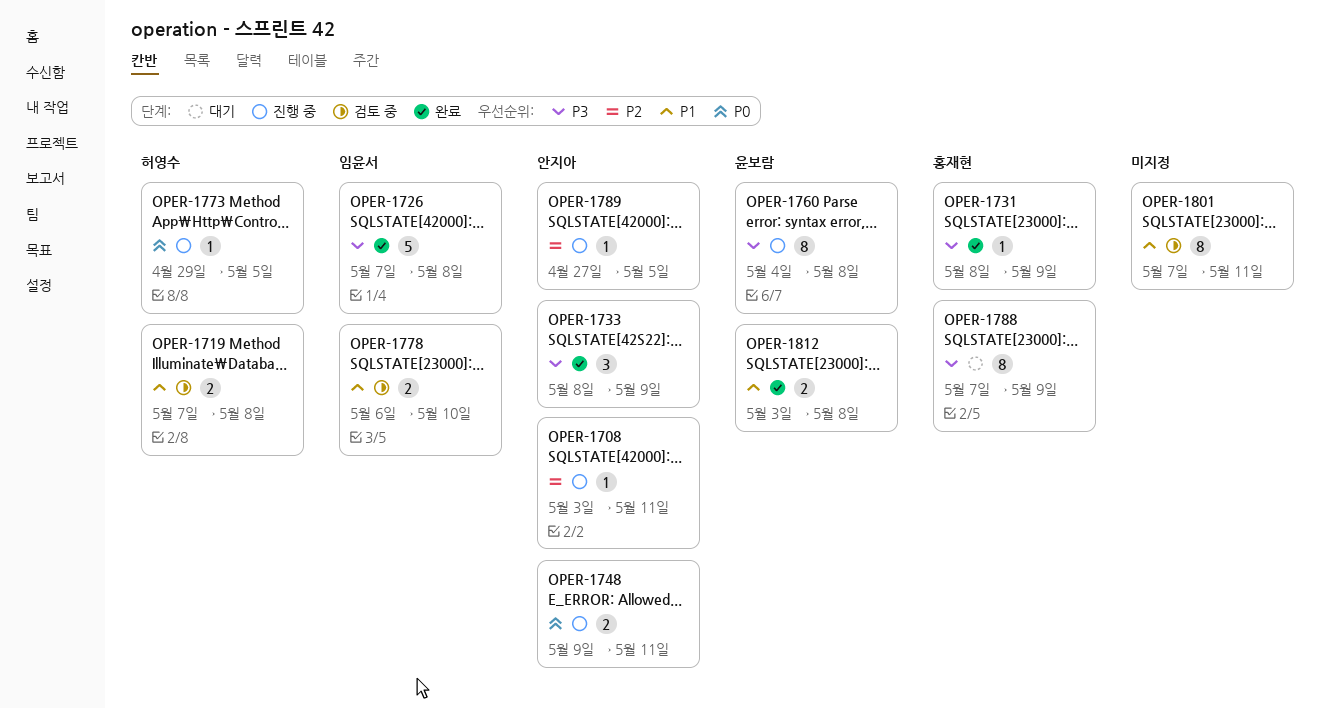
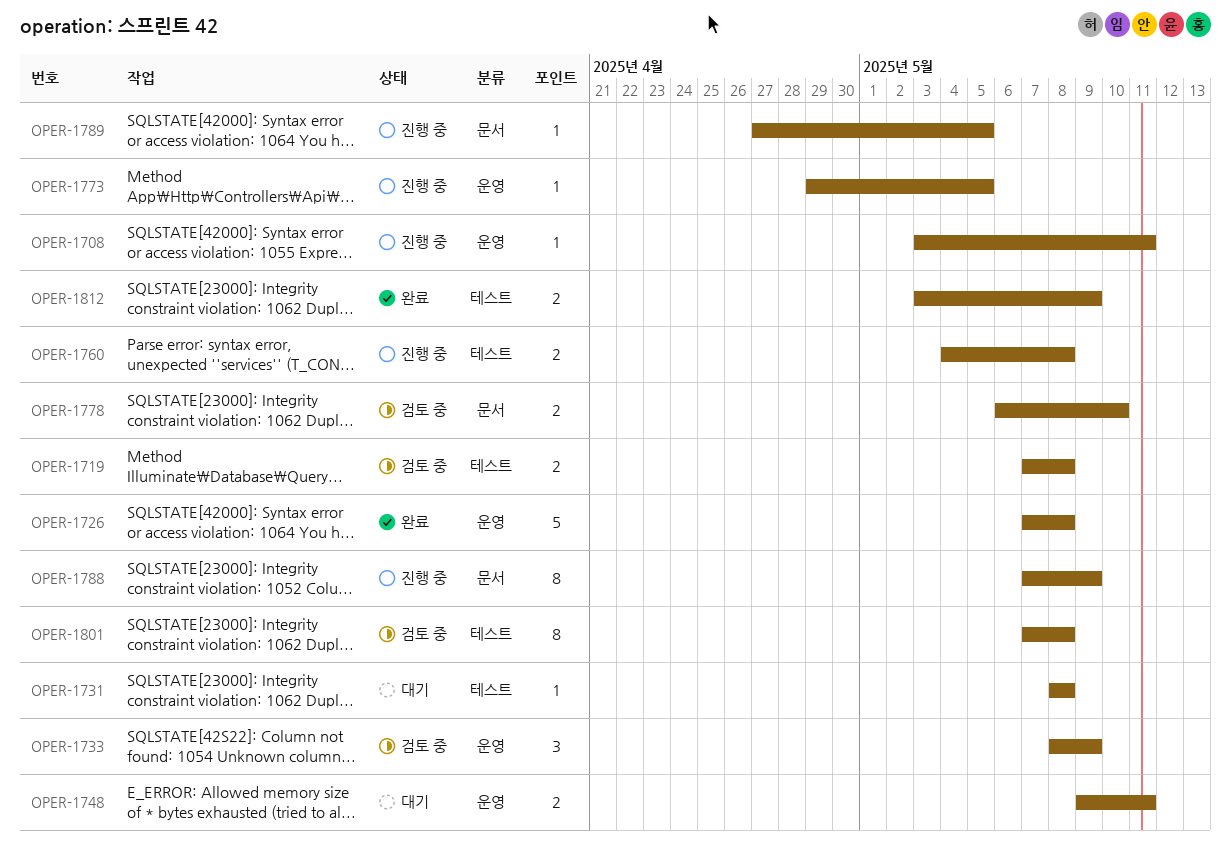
OPER-1731, status: 완료 -> 대기
OPER-1731, due: May 9 -> May 8
OPER-1733, status: 완료 -> 검토 중
OPER-1748, status: 진행 중 -> 대기
OPER-1760, estimate: 8 -> 2
OPER-1788, status: 대기 -> 진행 중
OPER-1801, due: May 11 -> May 8
OPER-1812, due: May 8 -> May 9

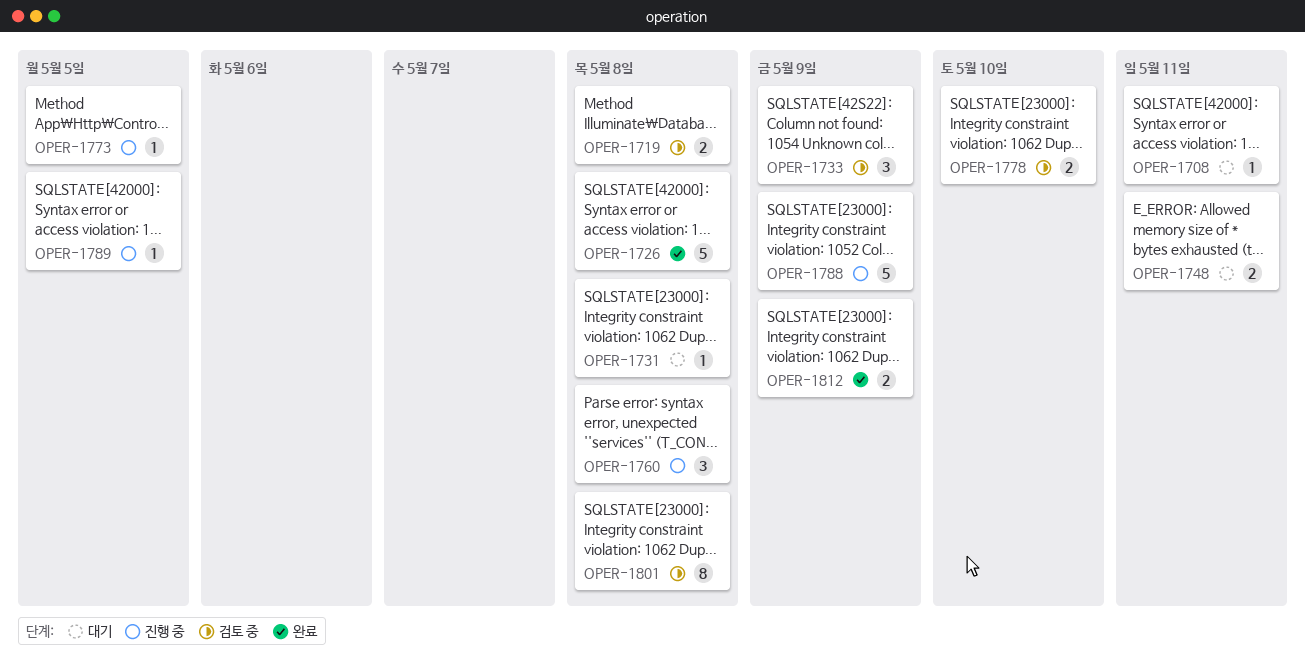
OPER-1708, status: 진행 중 -> 대기
OPER-1760, estimate: 2 -> 3
OPER-1788, estimate: 8 -> 5

